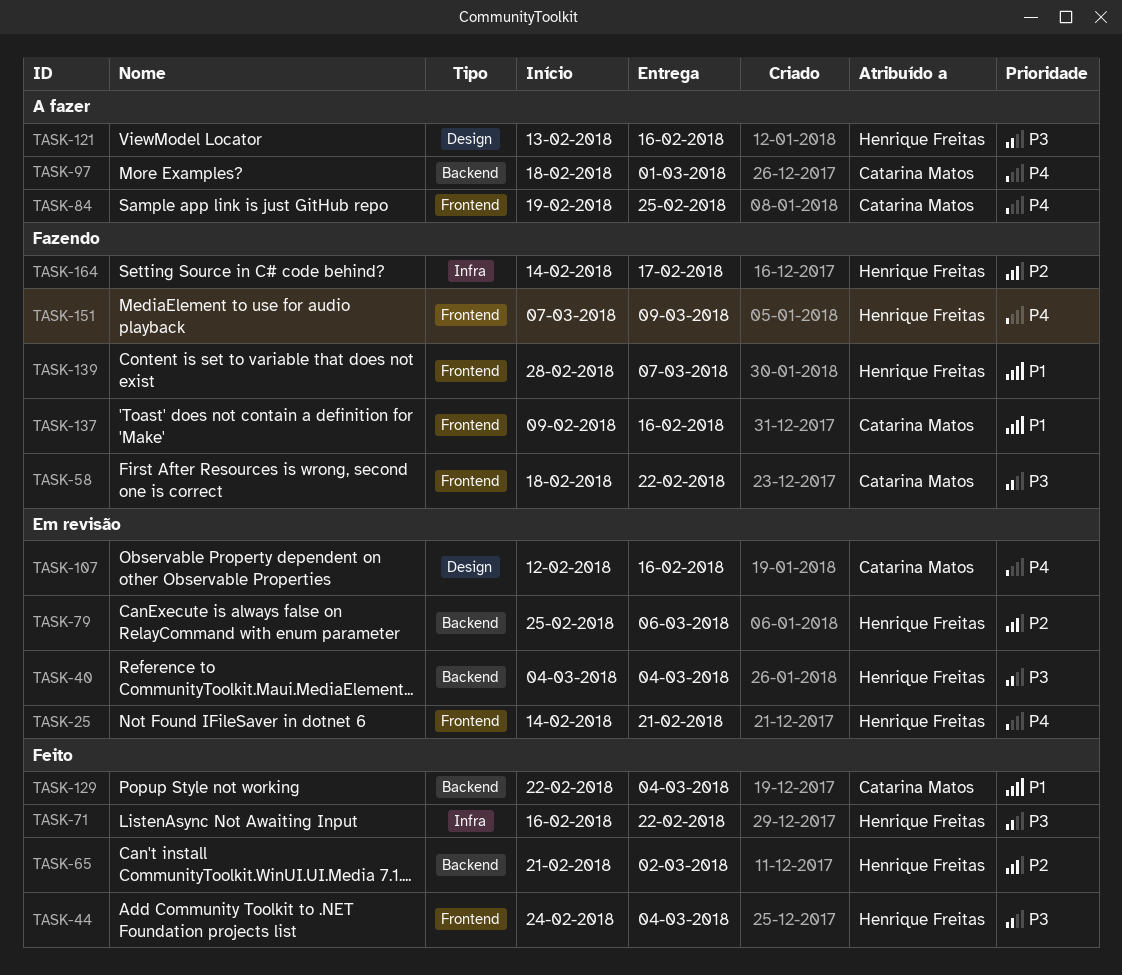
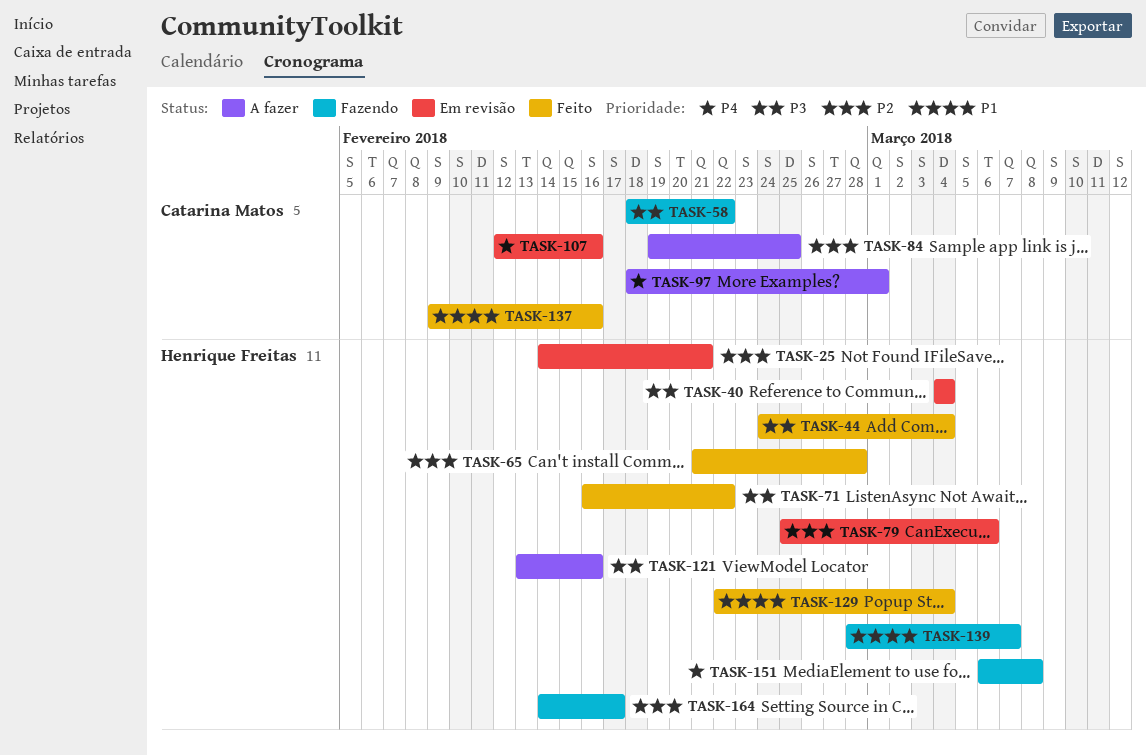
TASK-25, priority: P4 -> P2
TASK-65, due: Mar 2 -> Feb 28
TASK-84, priority: P4 -> P2
TASK-129, owner: Catarina Matos -> Henrique Freitas
TASK-137, status: Fazendo -> Feito
TASK-151, start: Mar 7 -> Mar 6
TASK-151, due: Mar 9 -> Mar 8

